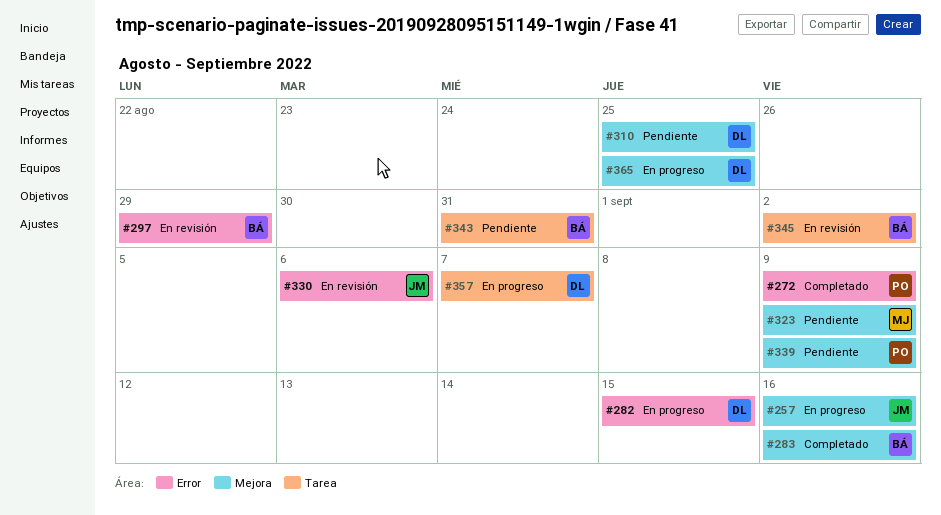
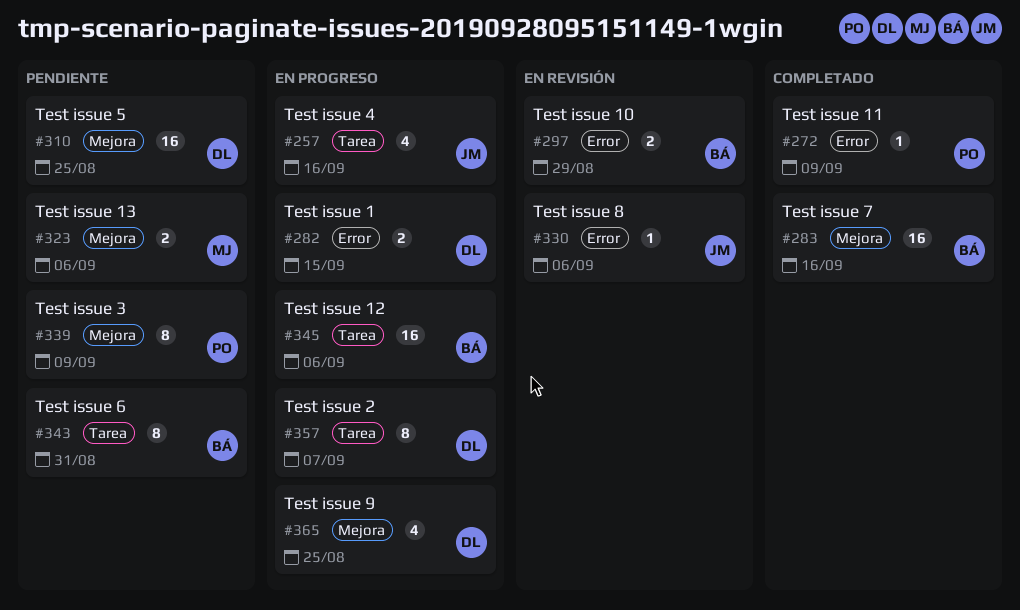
#257, label: Mejora -> Tarea
#323, due: Sep 9 -> Sep 6
#345, status: En revisión -> En progreso
#345, due: Sep 2 -> Sep 6

